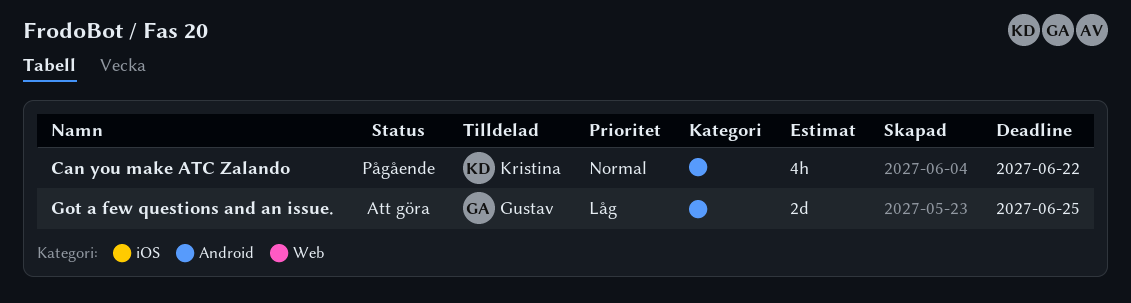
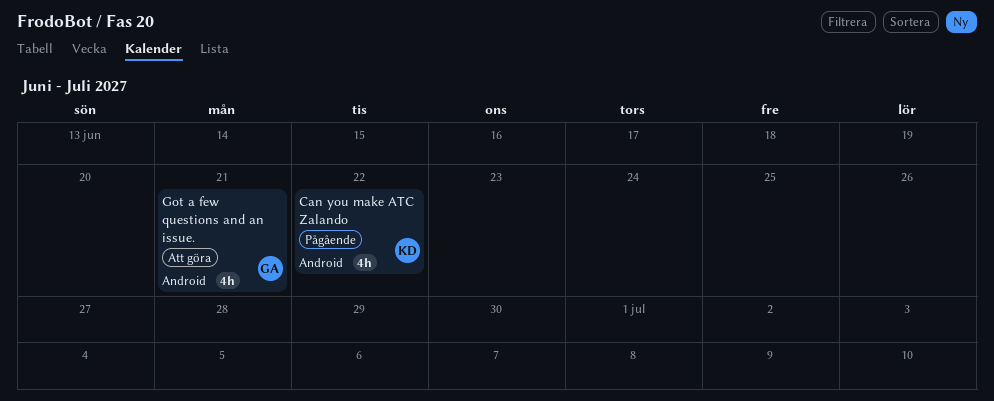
Got a few questions and an issue., estimate: 2d -> 4h
Got a few questions and an issue., due: Jun 25 -> Jun 21

